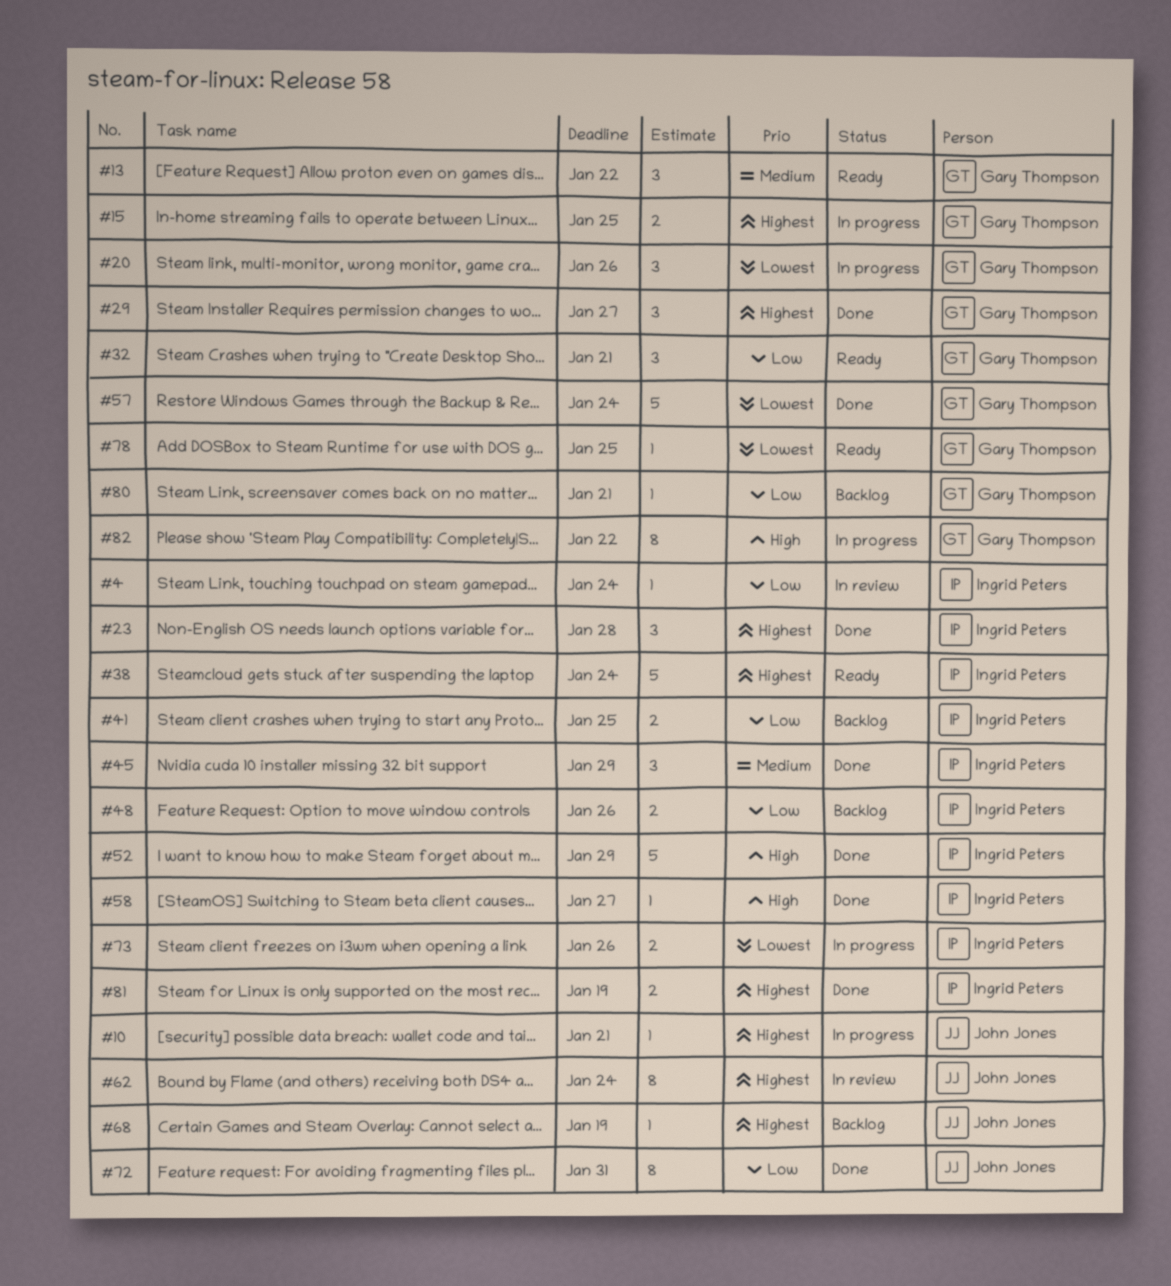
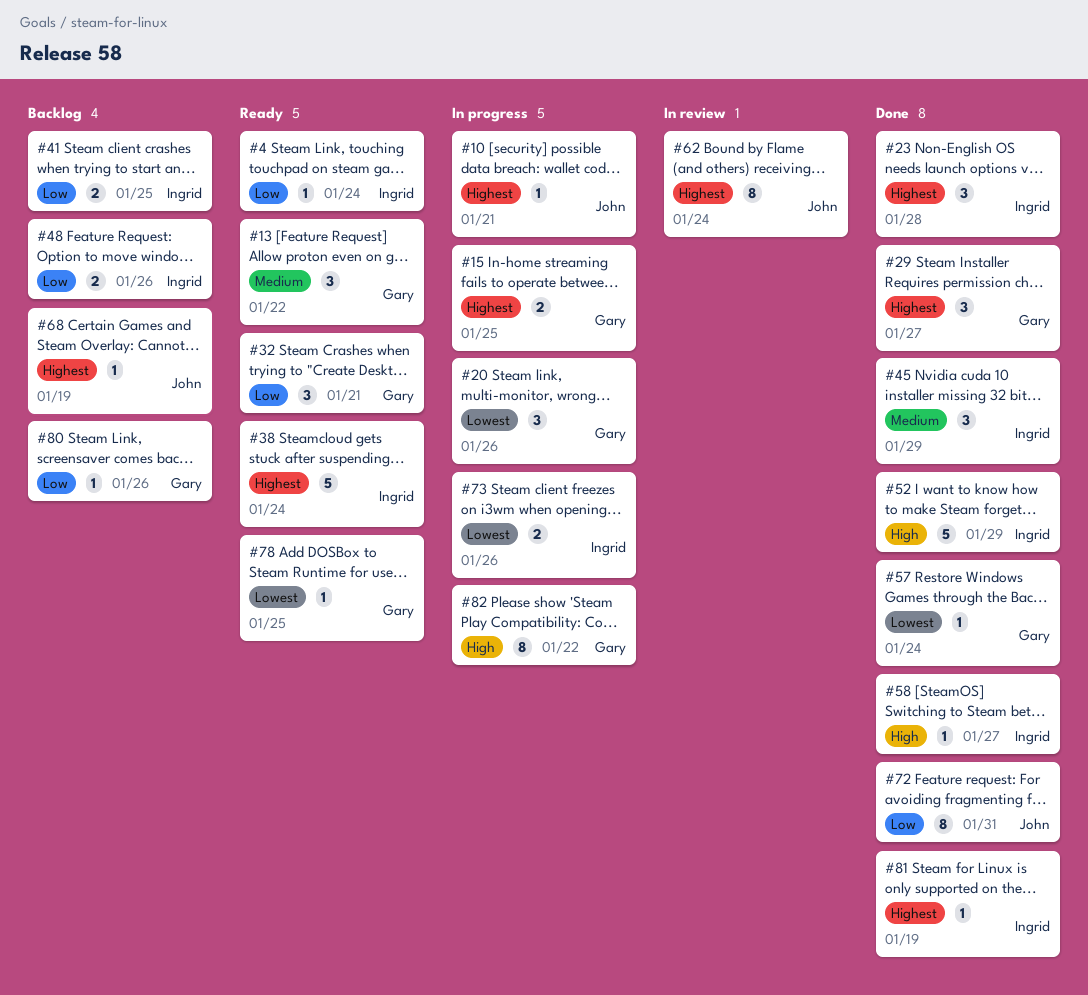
#4, status: In review -> Ready
#57, estimate: 5 -> 1
#80, due: Jan 21 -> Jan 26
#81, estimate: 2 -> 1

